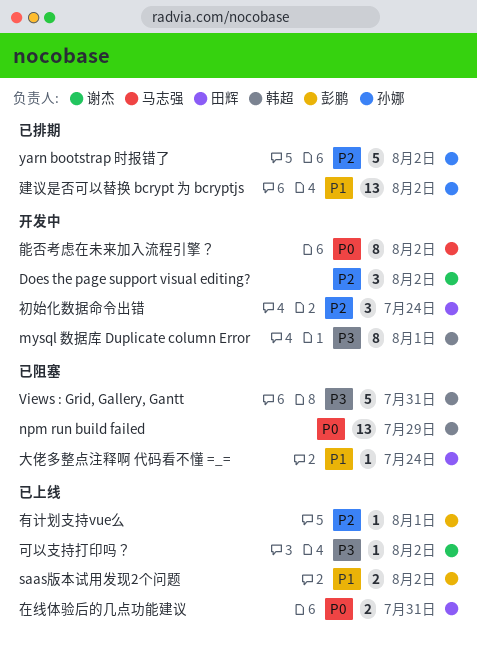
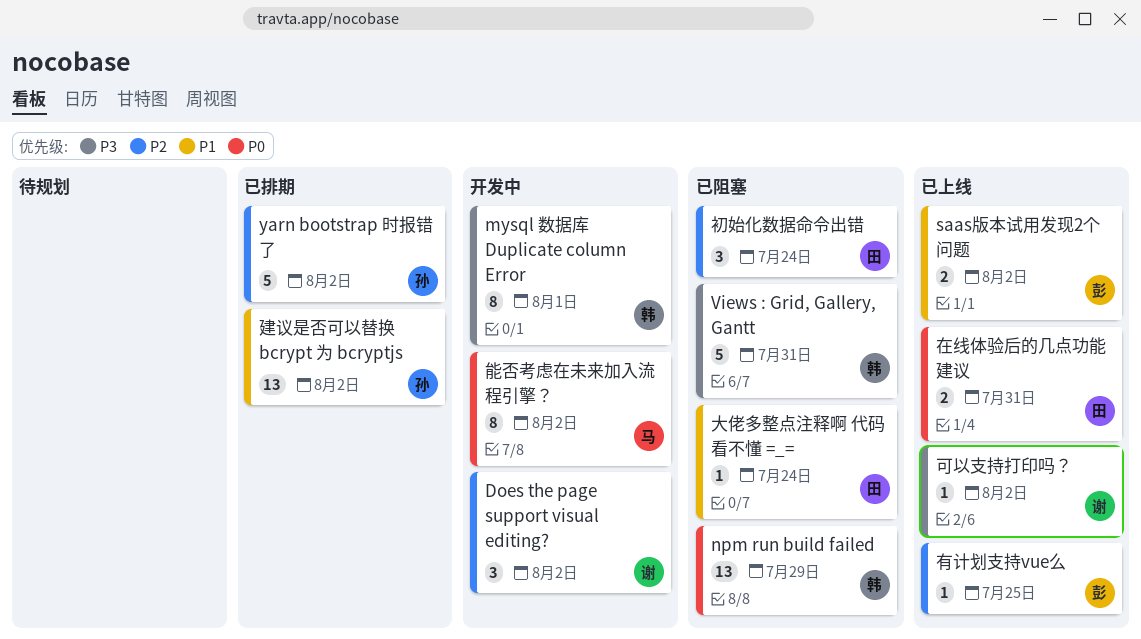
初始化数据命令出错, status: 开发中 -> 已阻塞
有计划支持vue么, due: Aug 1 -> Jul 25

